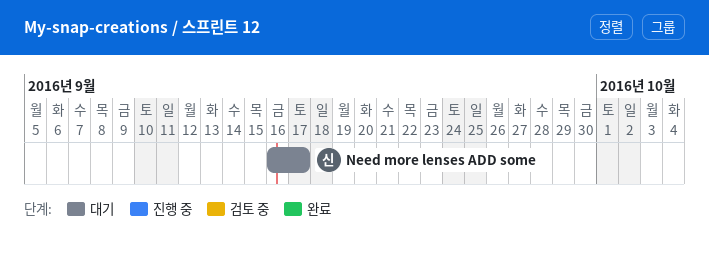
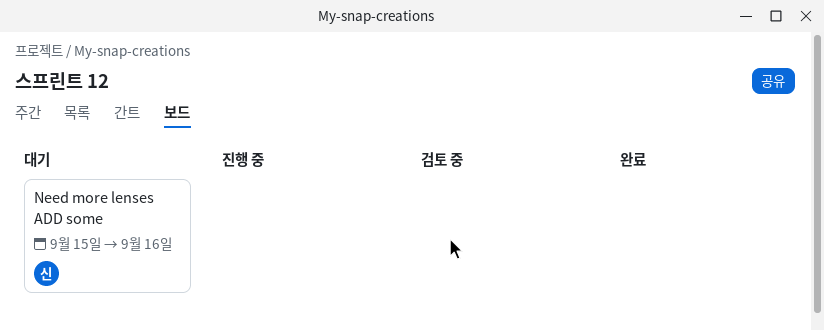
Need more lenses ADD some, start: Sep 16 -> Sep 15
Need more lenses ADD some, due: Sep 17 -> Sep 16

